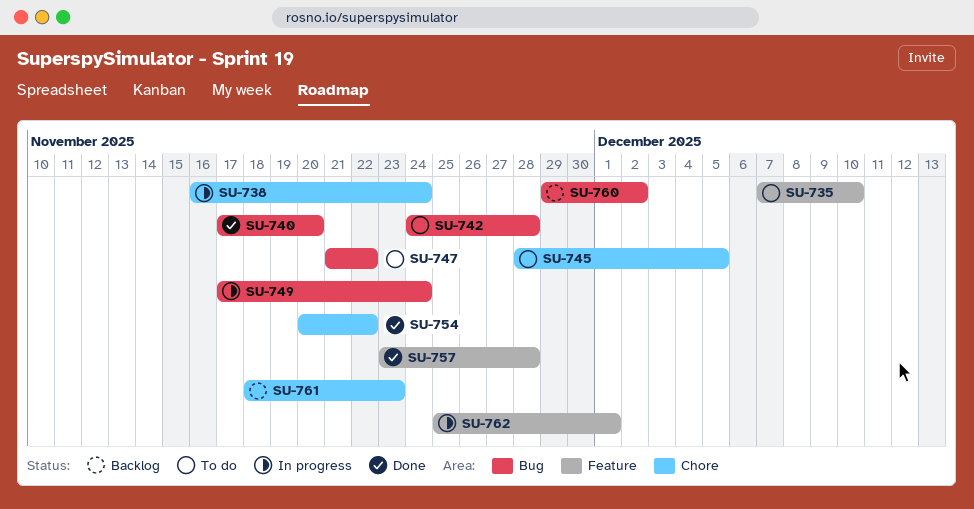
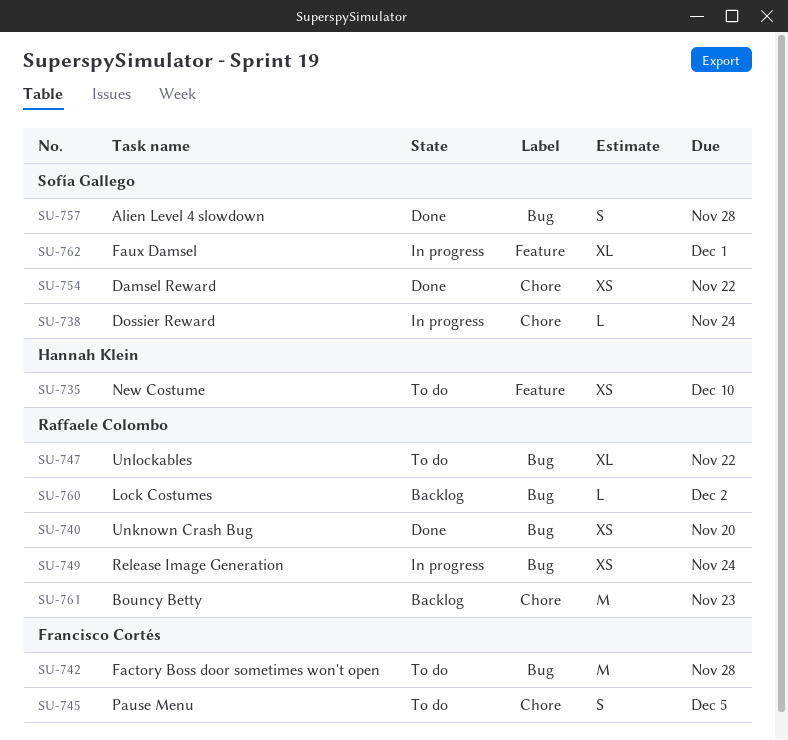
SU-757, label: Feature -> Bug

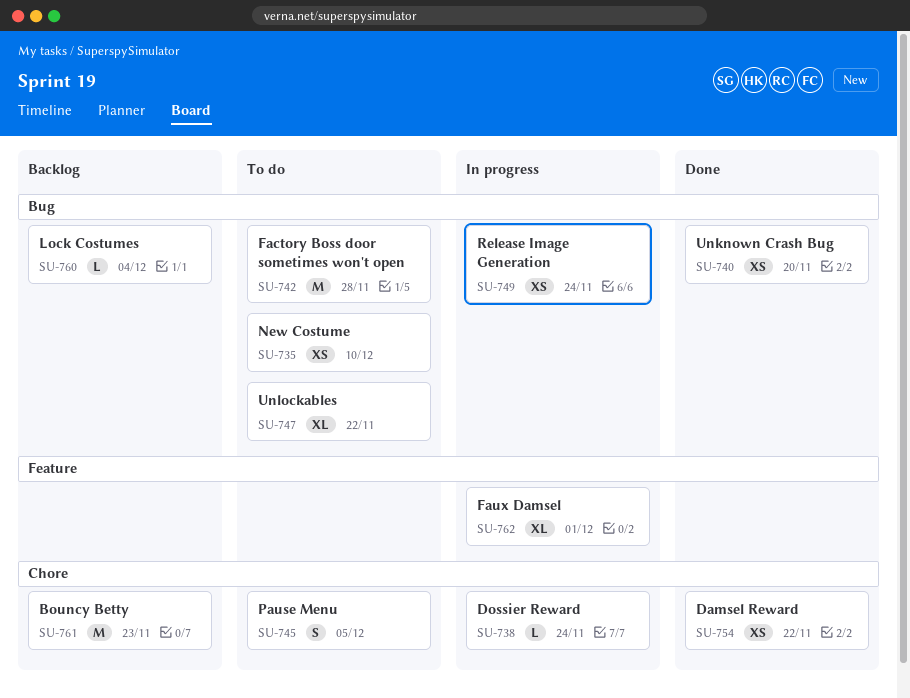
SU-735, label: Feature -> Bug
SU-757: present -> none
SU-760, due: Dec 2 -> Dec 4

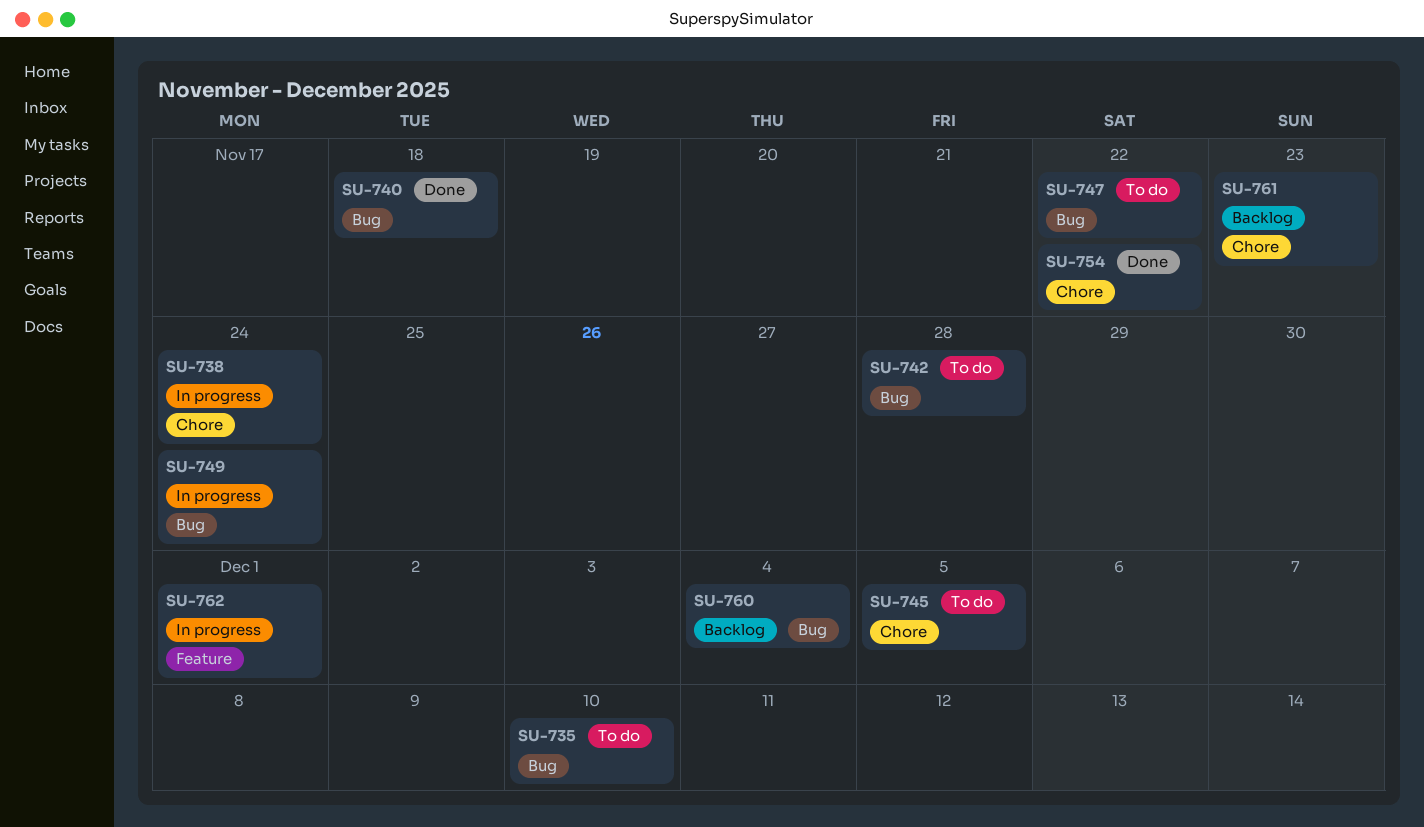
SU-740, due: Nov 20 -> Nov 18

